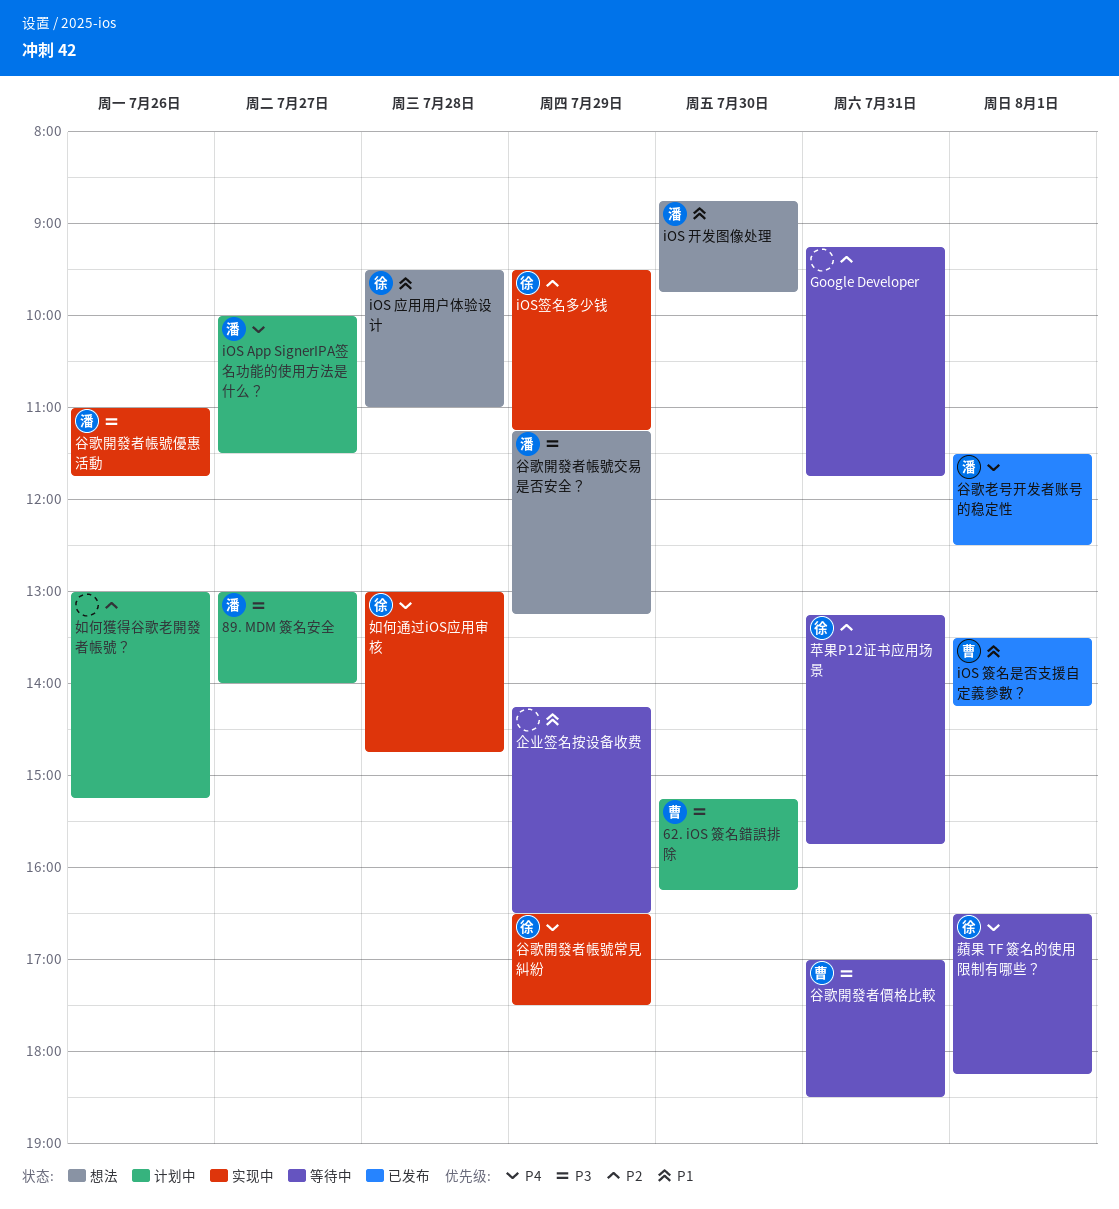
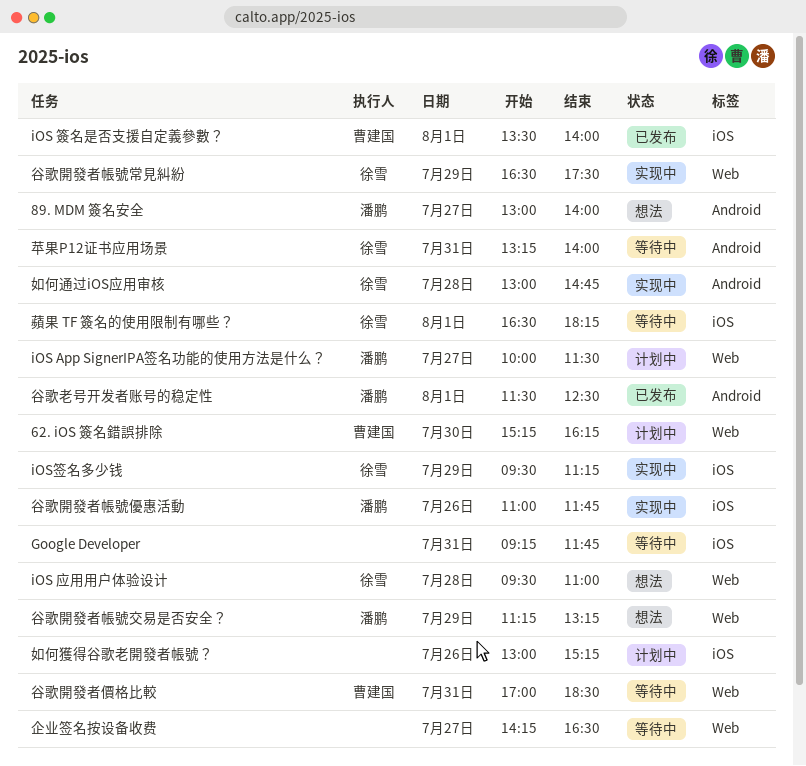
89. MDM 簽名安全, status: 计划中 -> 想法
iOS 开发图像处理: present -> none
iOS 簽名是否支援自定義參數？, ends: 14:15 -> 14:00
企业签名按设备收费, day: Jul 29 -> Jul 27
苹果P12证书应用场景, ends: 15:45 -> 14:00

